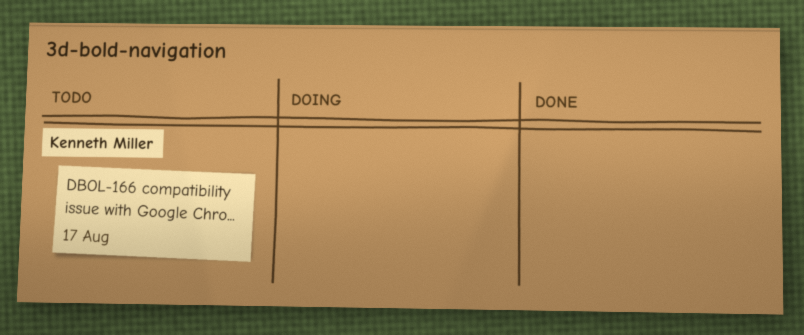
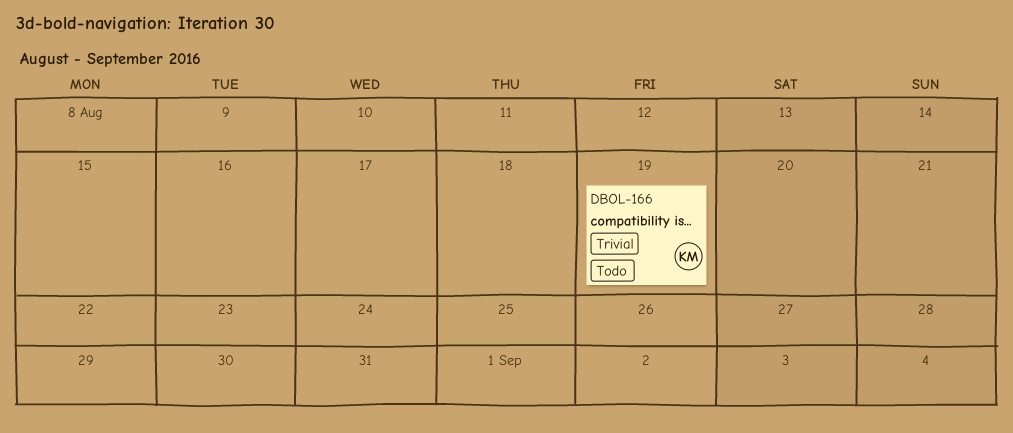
DBOL-166, due: Aug 17 -> Aug 19

